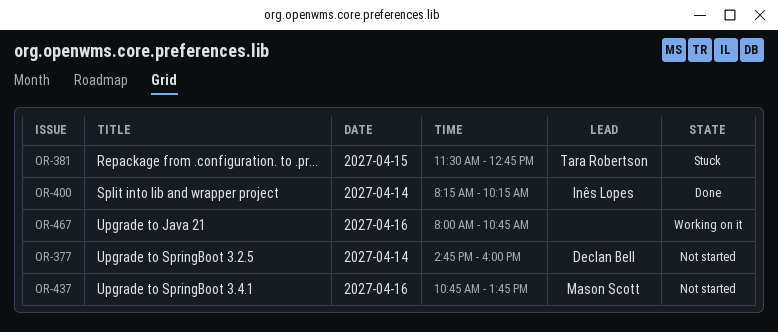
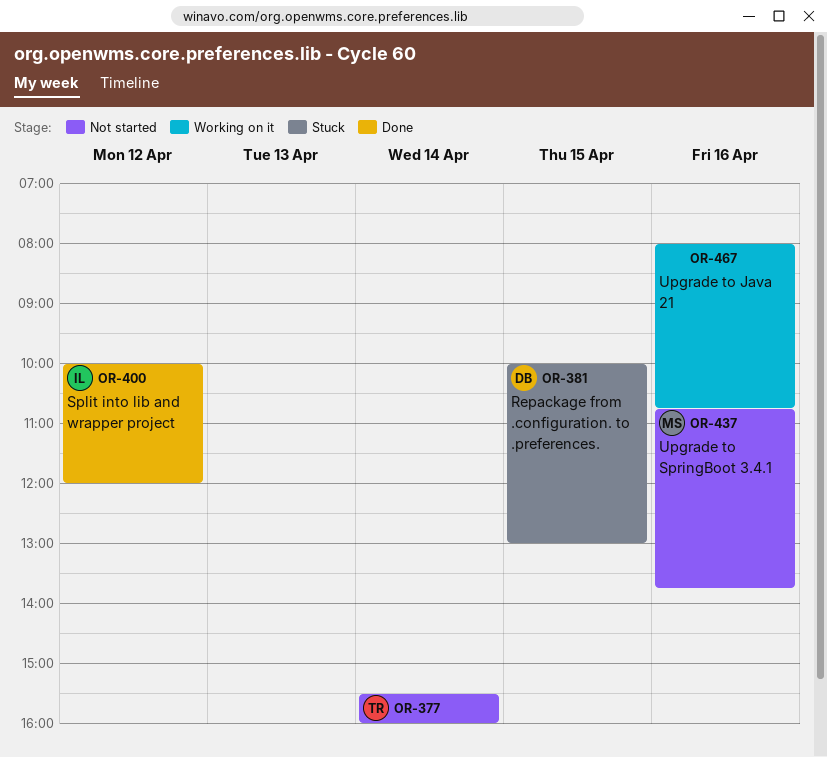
OR-377, owner: Declan Bell -> Tara Robertson
OR-377, begins: 14:45 -> 15:30
OR-381, owner: Tara Robertson -> Declan Bell
OR-381, begins: 11:30 -> 10:00
OR-381, ends: 12:45 -> 13:00
OR-400, day: Apr 14 -> Apr 12
OR-400, begins: 08:15 -> 10:00
OR-400, ends: 10:15 -> 12:00

